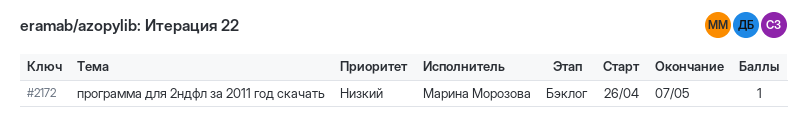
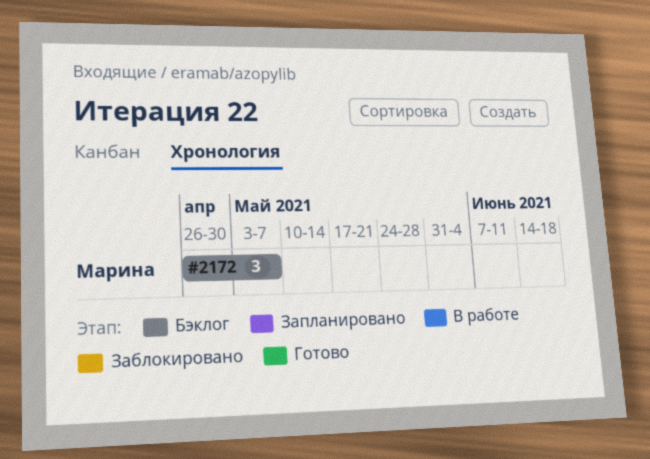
#2172, estimate: 1 -> 3

